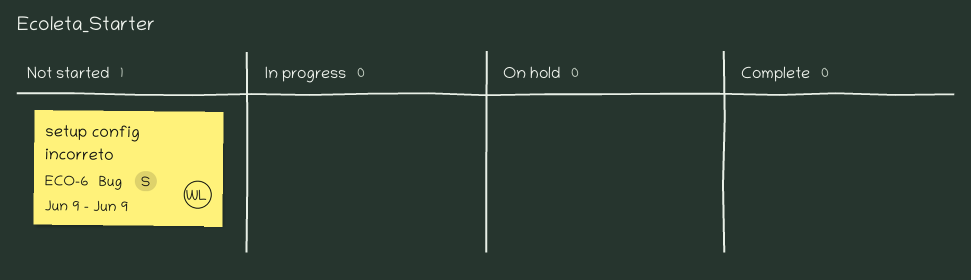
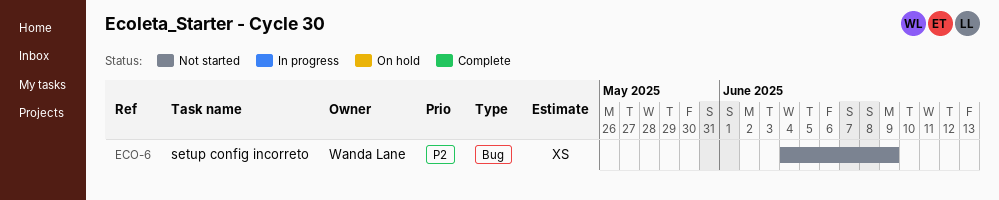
ECO-6, estimate: S -> XS
ECO-6, start: Jun 9 -> Jun 4

